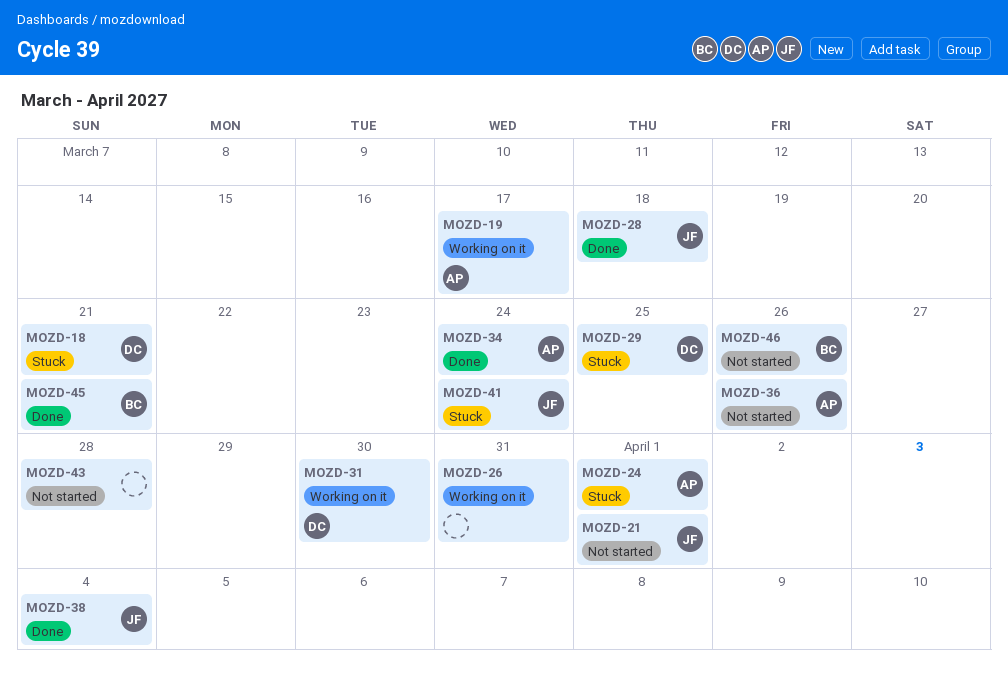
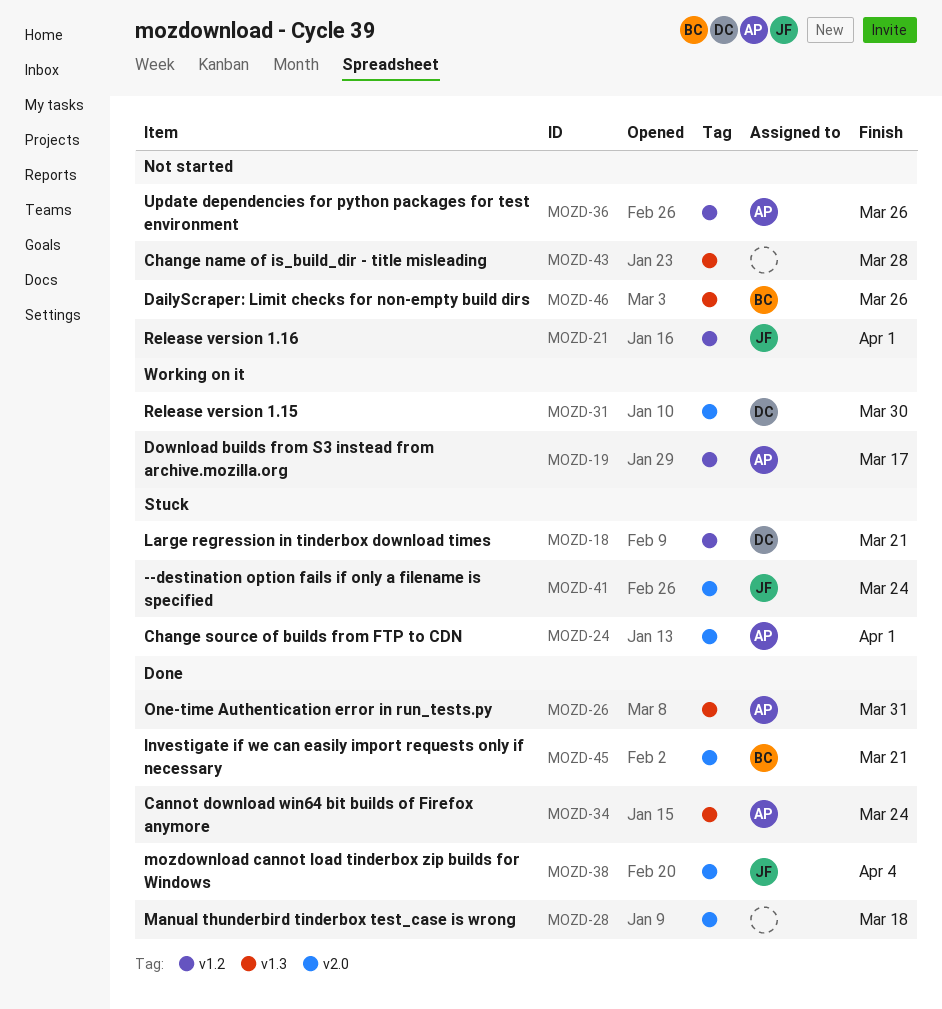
MOZD-26, status: Working on it -> Done
MOZD-26, owner: none -> AP
MOZD-28, owner: JF -> none
MOZD-29: present -> none

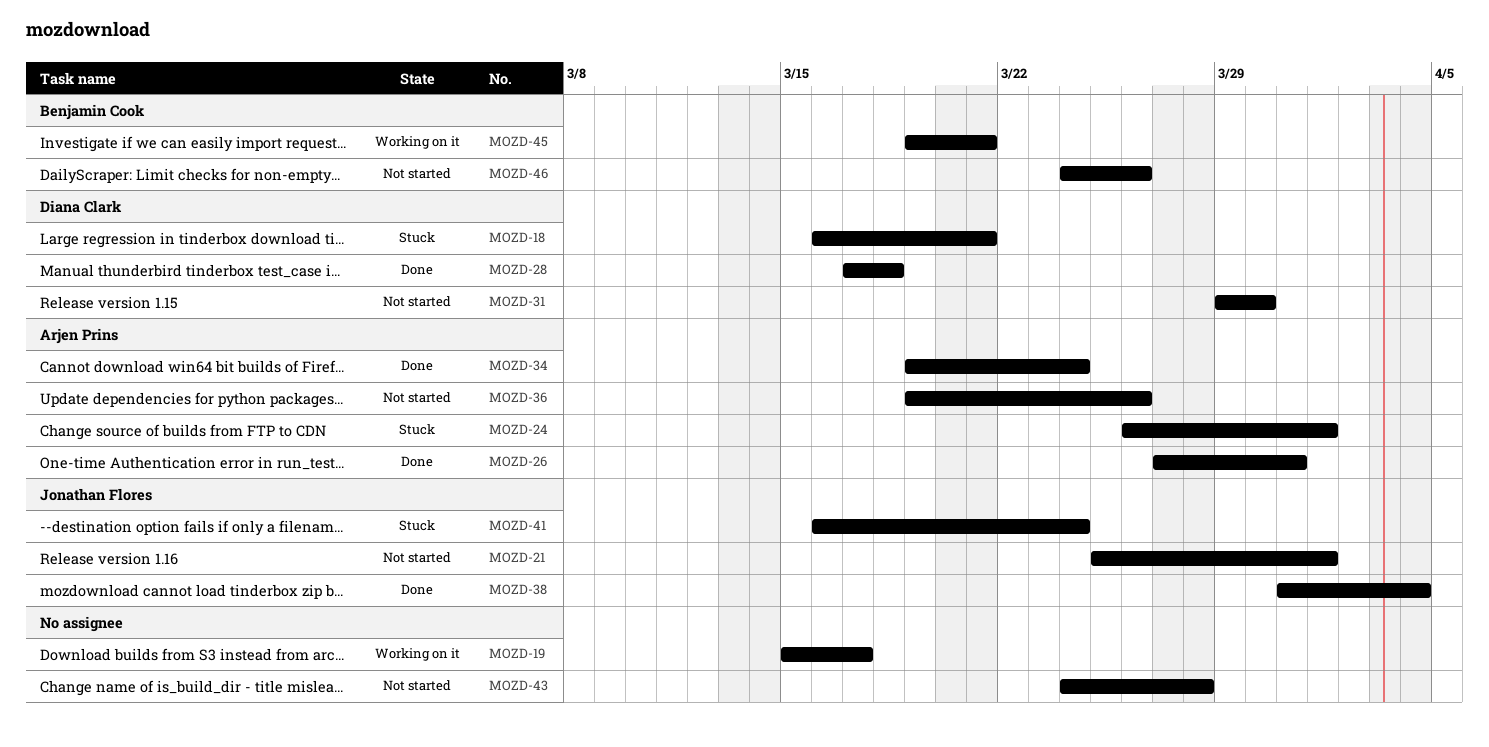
MOZD-19, owner: Arjen Prins -> none
MOZD-28, owner: none -> Diana Clark
MOZD-31, status: Working on it -> Not started
MOZD-45, status: Done -> Working on it

